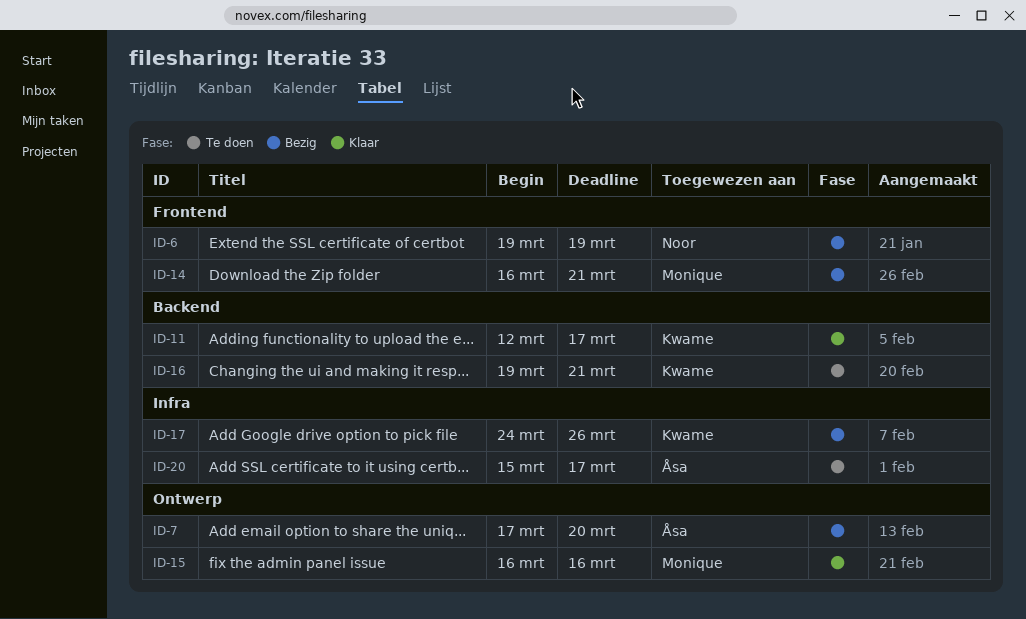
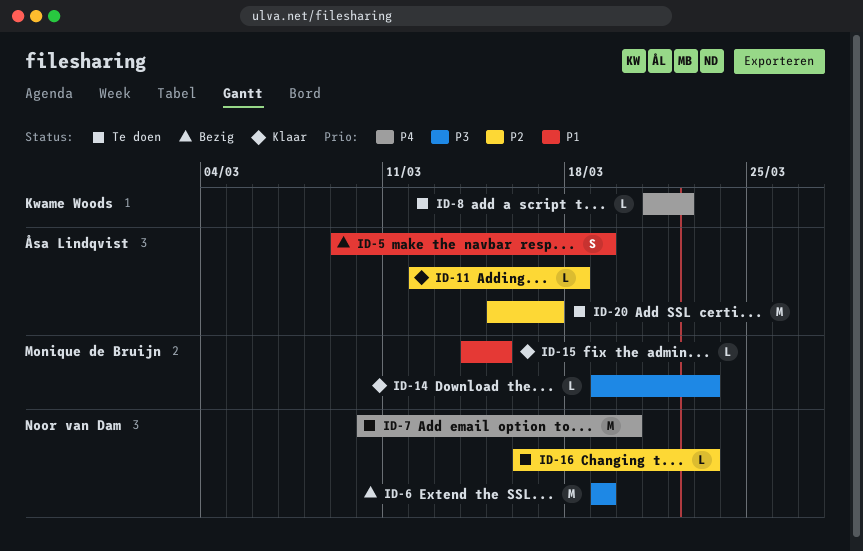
ID-5: none -> present
ID-7, status: Bezig -> Te doen
ID-7, owner: Åsa Lindqvist -> Noor van Dam
ID-7, start: Mar 17 -> Mar 10
ID-8: none -> present
ID-11, owner: Kwame Woods -> Åsa Lindqvist
ID-11, due: Mar 17 -> Mar 18
ID-14, status: Bezig -> Klaar
ID-14, start: Mar 16 -> Mar 19
ID-14, due: Mar 21 -> Mar 23
ID-15, start: Mar 16 -> Mar 14
ID-15, due: Mar 16 -> Mar 15
ID-16, owner: Kwame Woods -> Noor van Dam
ID-16, start: Mar 19 -> Mar 16
ID-16, due: Mar 21 -> Mar 23
ID-17: present -> none

